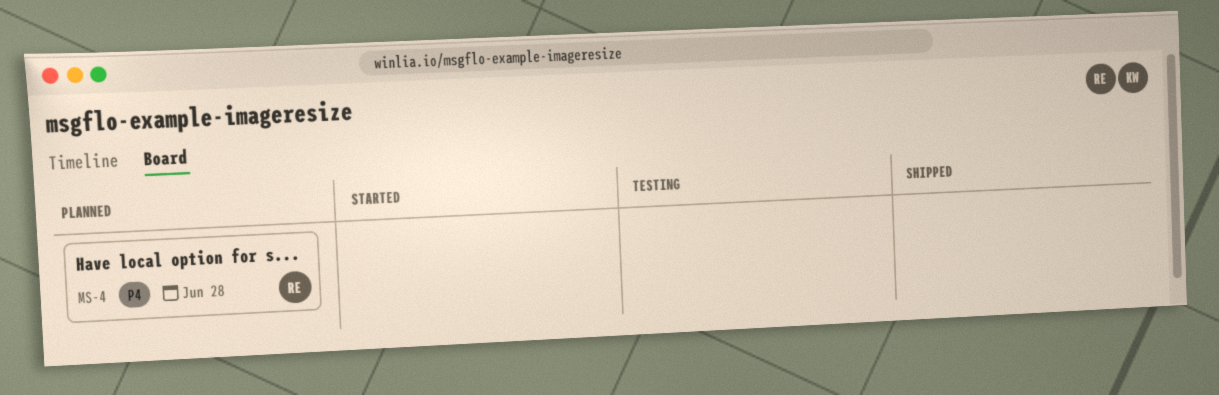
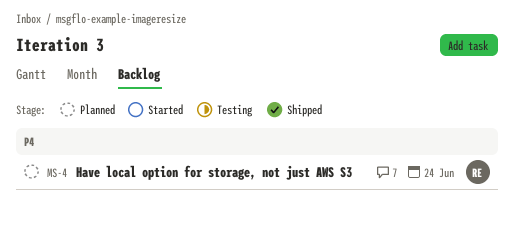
MS-4, due: Jun 28 -> Jun 24

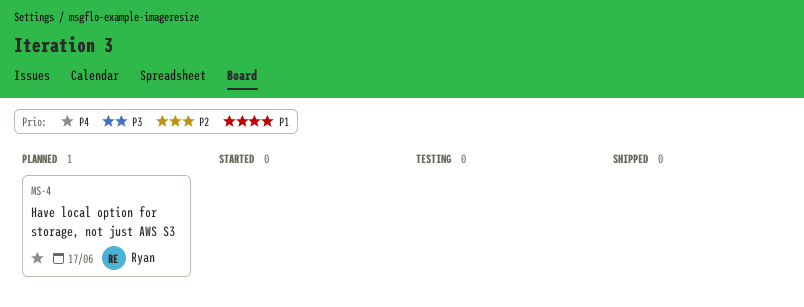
MS-4, due: Jun 24 -> Jun 17

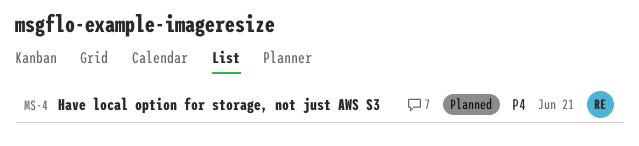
MS-4, due: Jun 17 -> Jun 21

